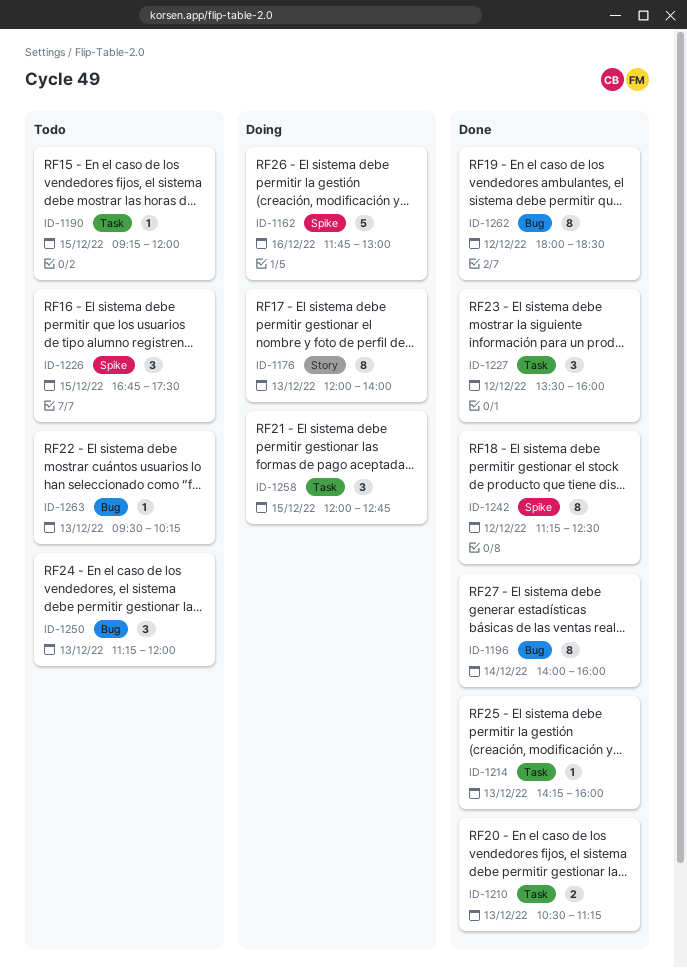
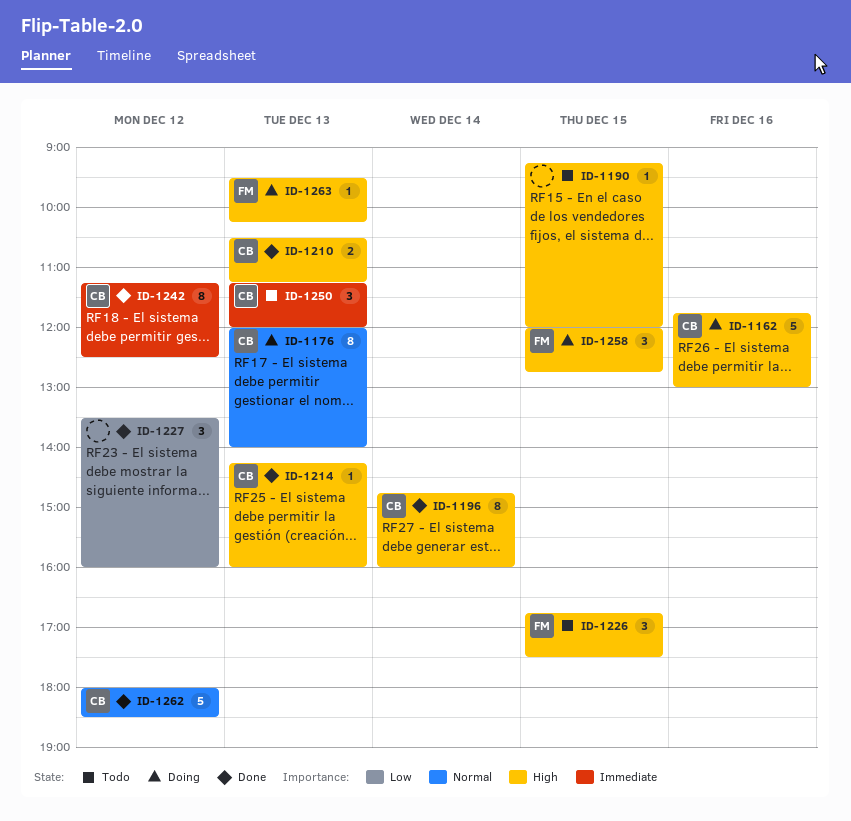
ID-1196, begins: 14:00 -> 14:45
ID-1262, estimate: 8 -> 5
ID-1263, status: Todo -> Doing

